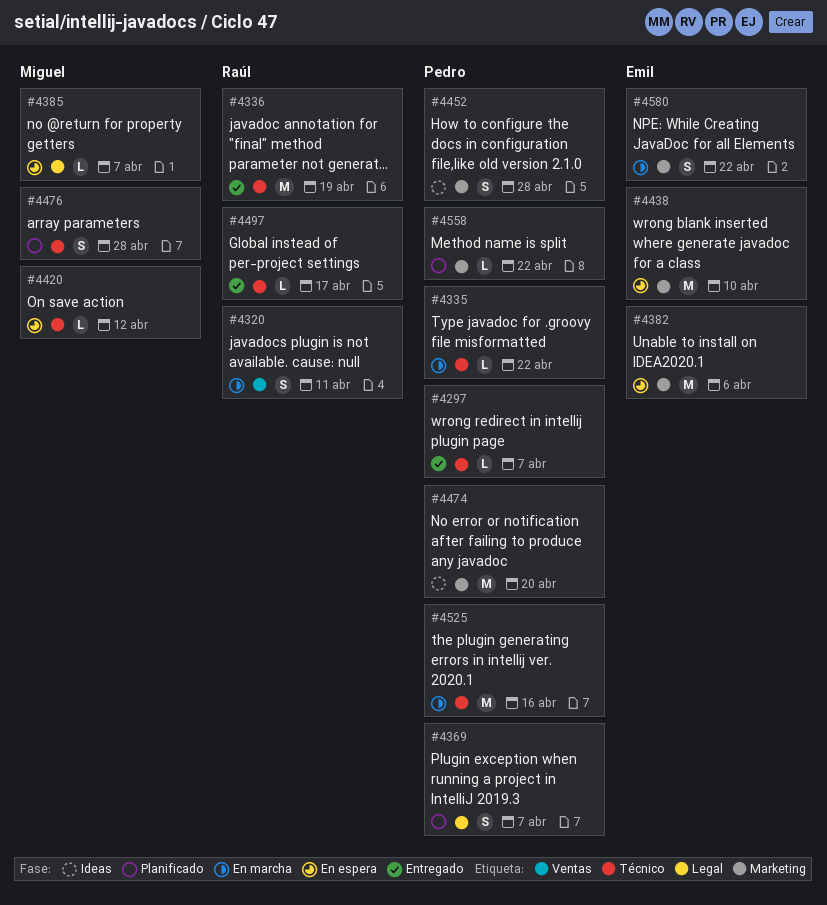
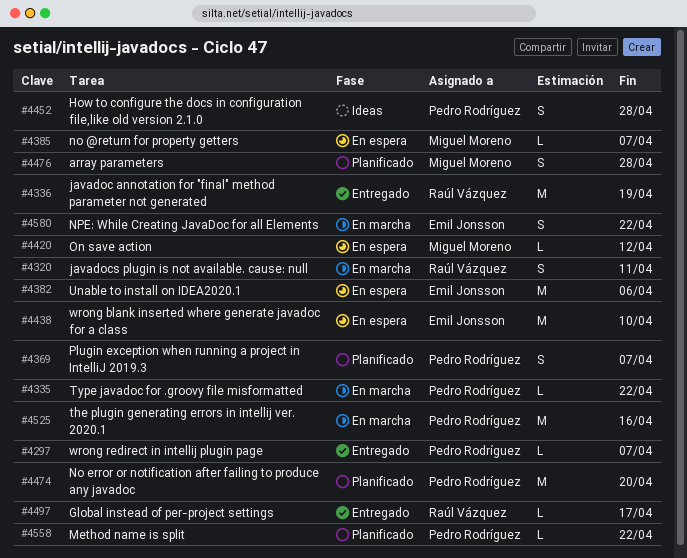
#4474, status: Ideas -> Planificado

